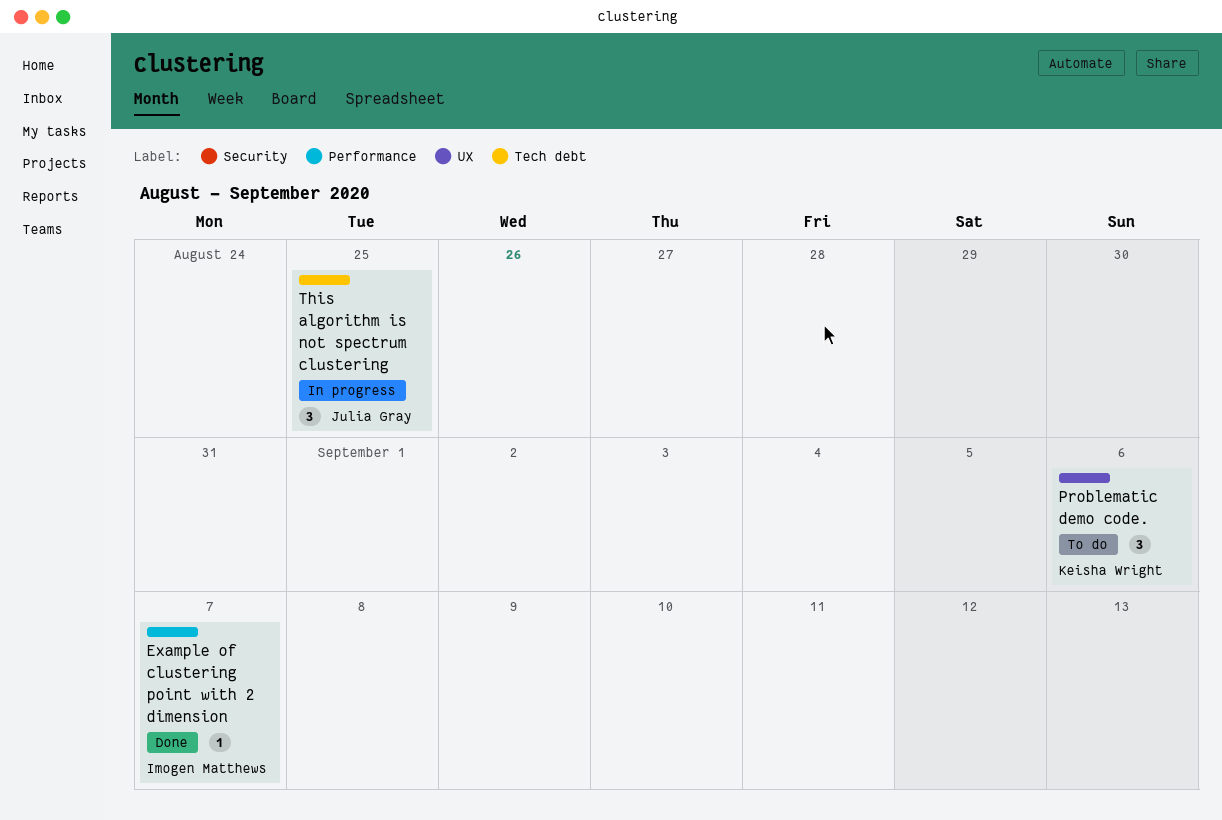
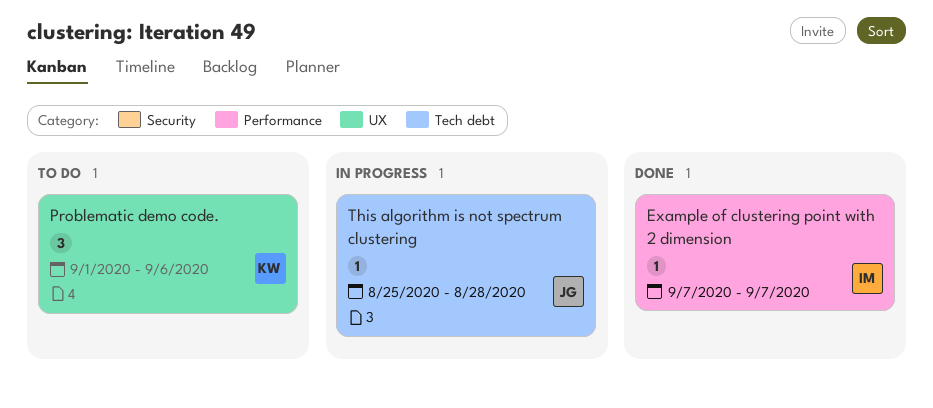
This algorithm is not spectrum clustering, estimate: 3 -> 1
This algorithm is not spectrum clustering, due: Aug 25 -> Aug 28

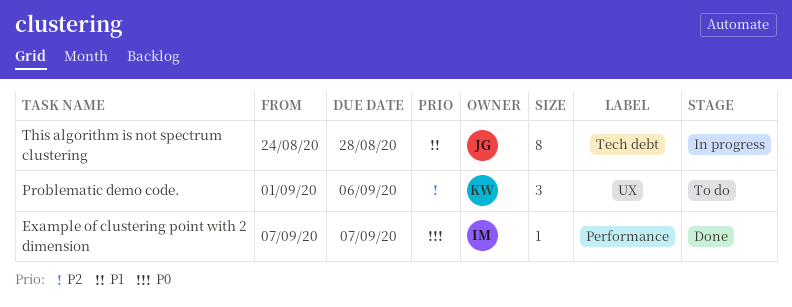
This algorithm is not spectrum clustering, estimate: 1 -> 8
This algorithm is not spectrum clustering, start: Aug 25 -> Aug 24

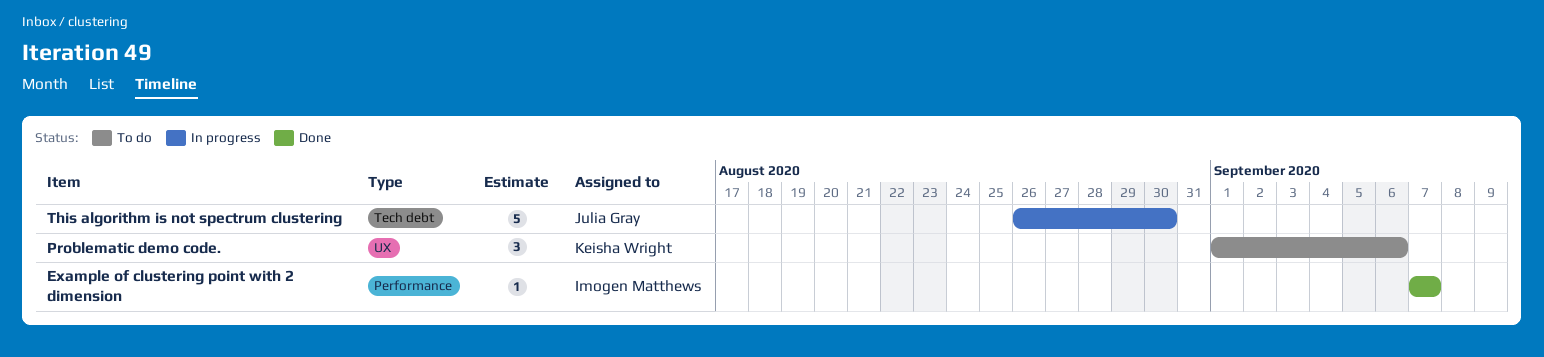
This algorithm is not spectrum clustering, estimate: 8 -> 5
This algorithm is not spectrum clustering, start: Aug 24 -> Aug 26
This algorithm is not spectrum clustering, due: Aug 28 -> Aug 30

